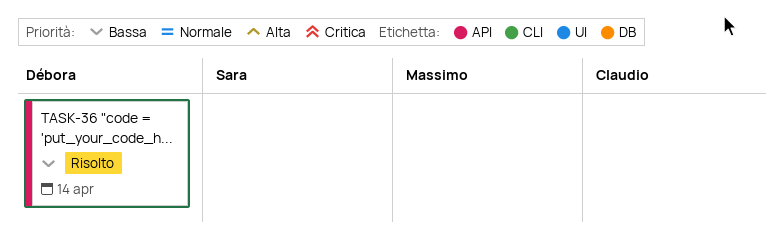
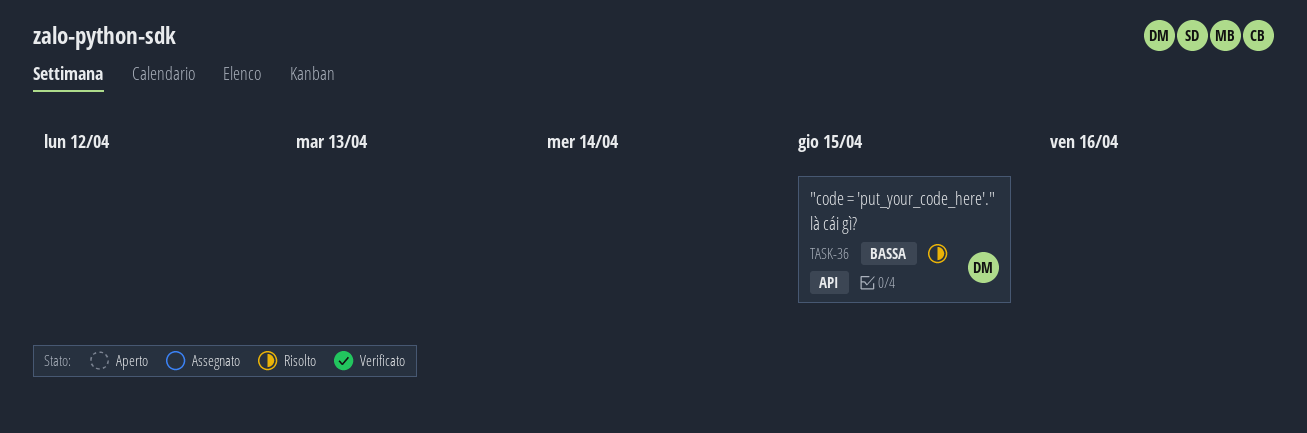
TASK-36, due: Apr 14 -> Apr 15

